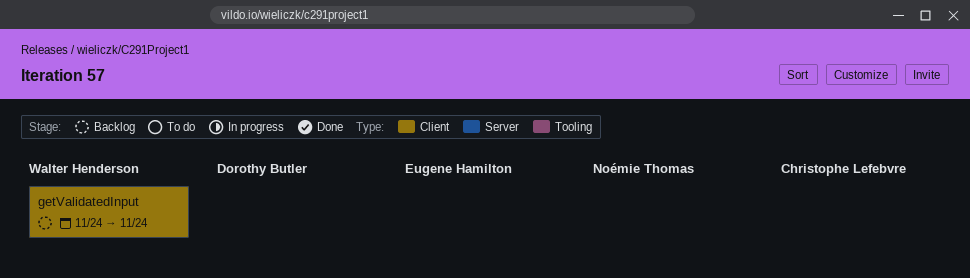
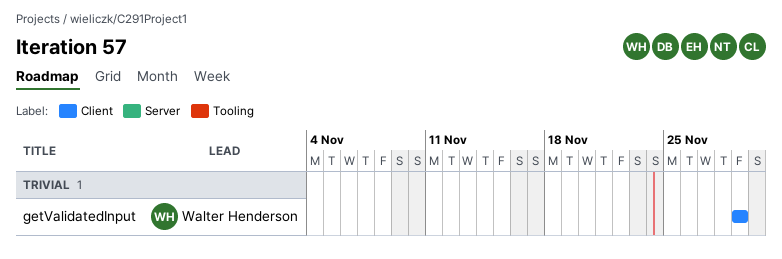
getValidatedInput, start: Nov 24 -> Nov 29
getValidatedInput, due: Nov 24 -> Nov 29

